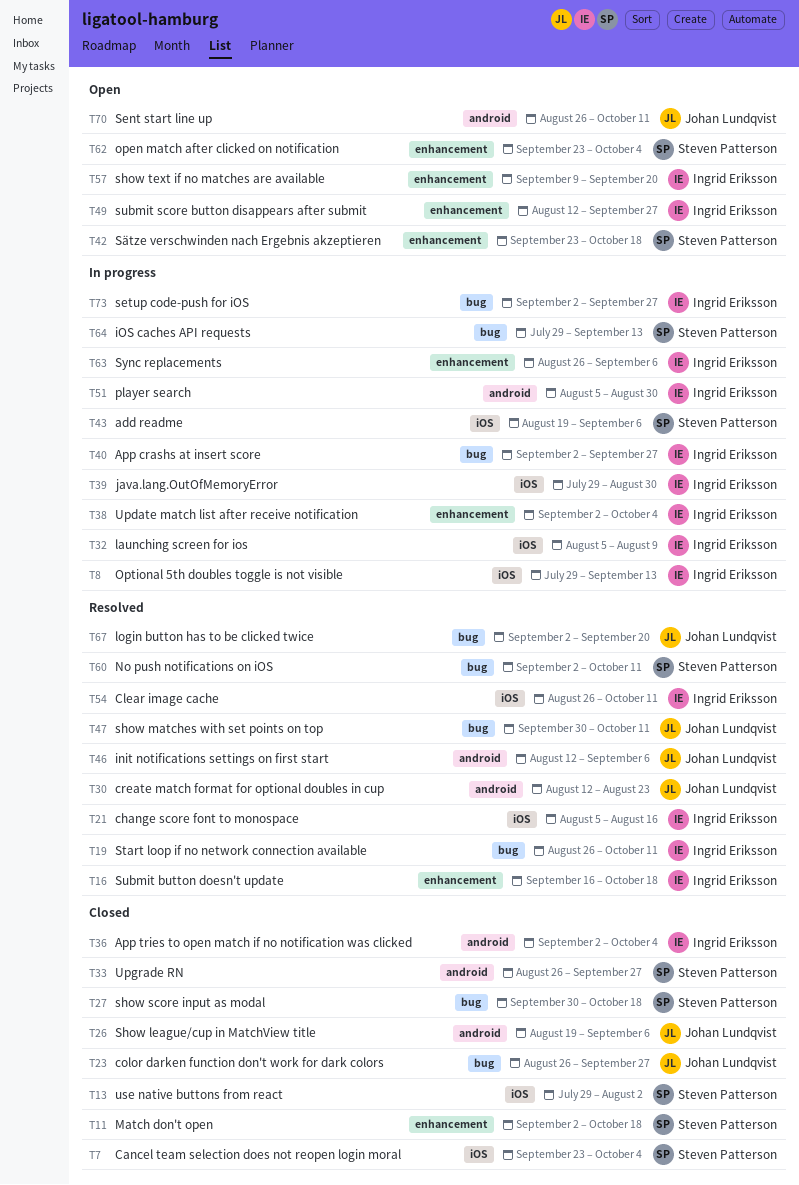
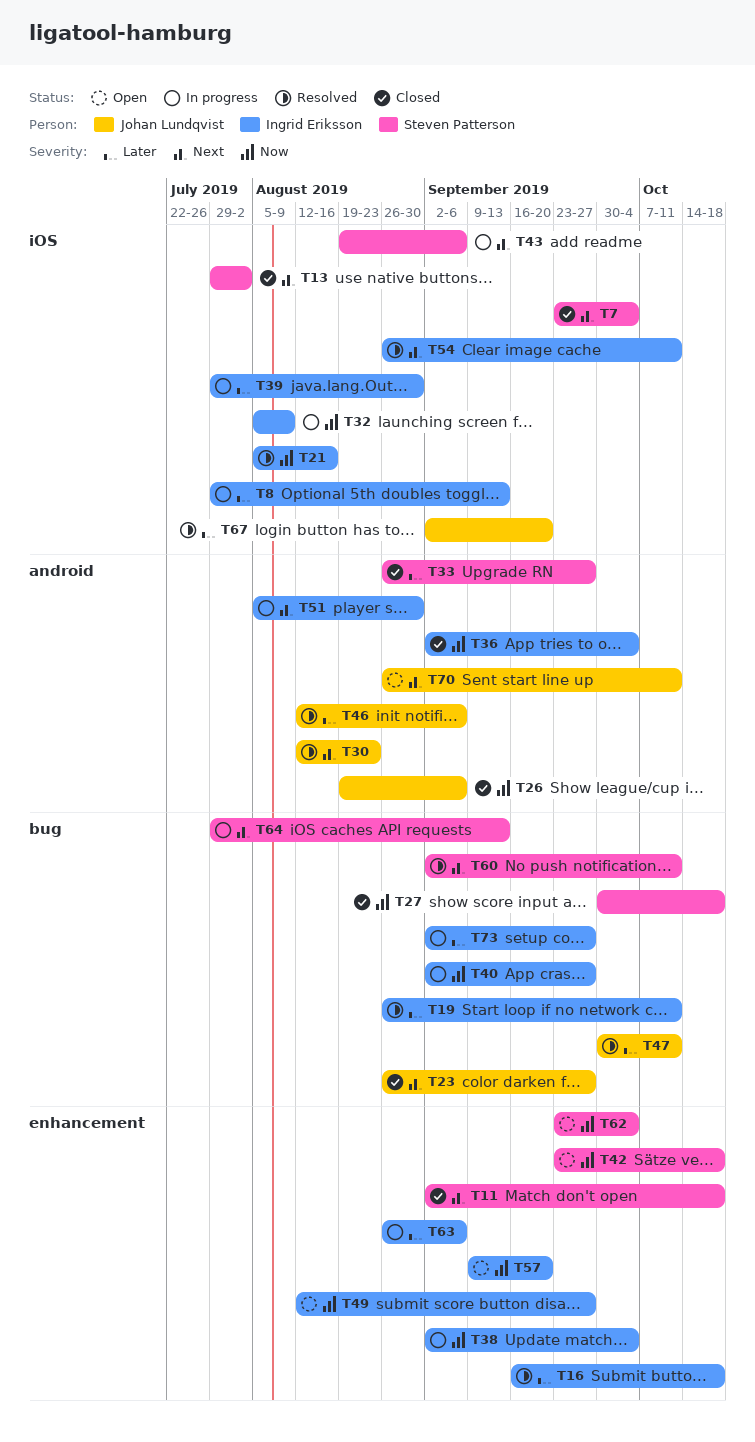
T67, label: bug -> iOS

